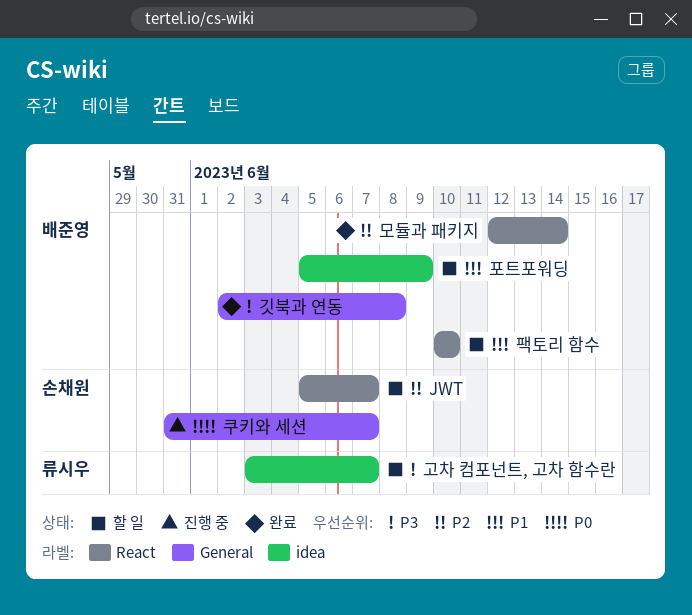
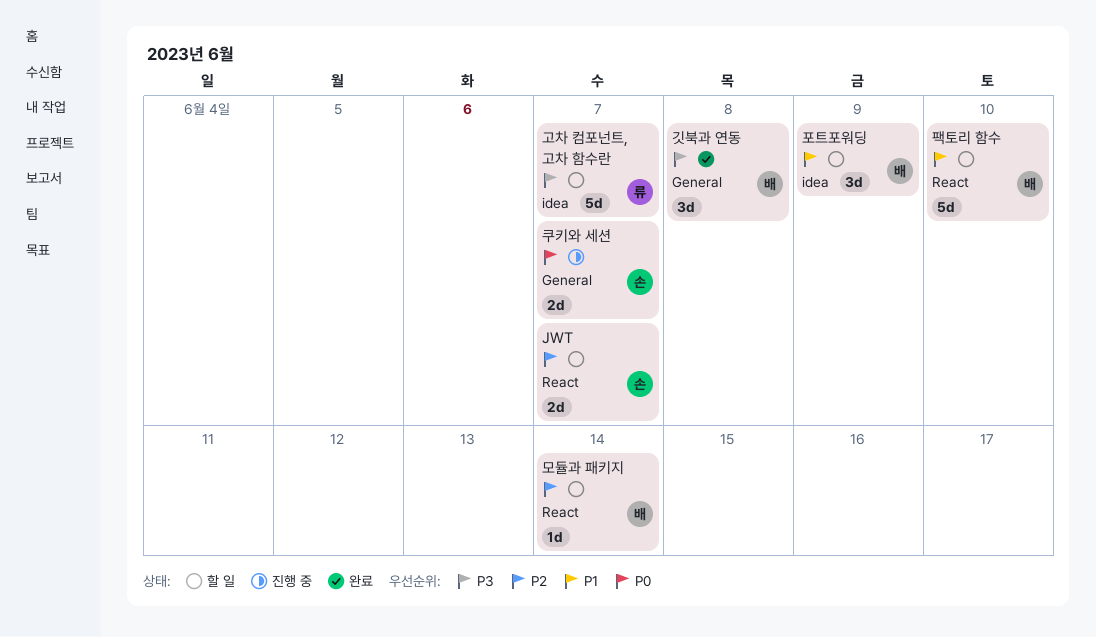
모듈과 패키지, status: 완료 -> 할 일

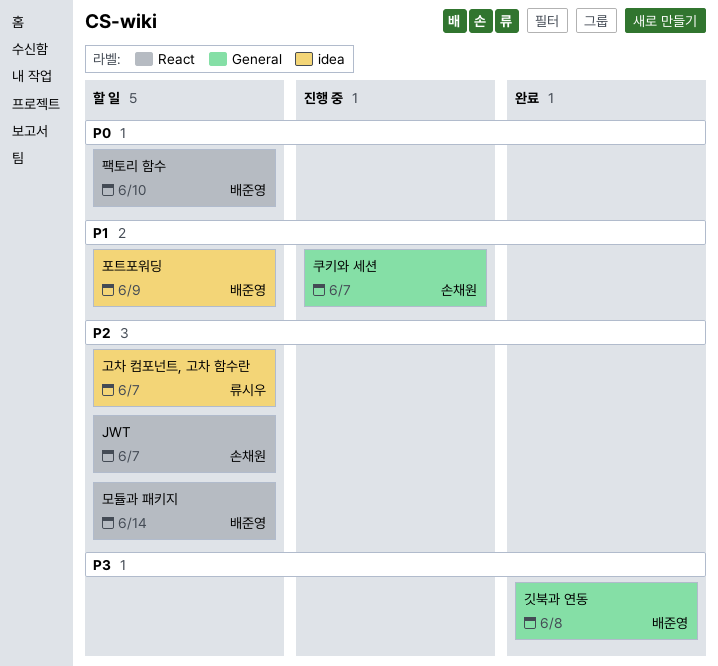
고차 컴포넌트, 고차 함수란, priority: P3 -> P2
쿠키와 세션, priority: P0 -> P1
팩토리 함수, priority: P1 -> P0

